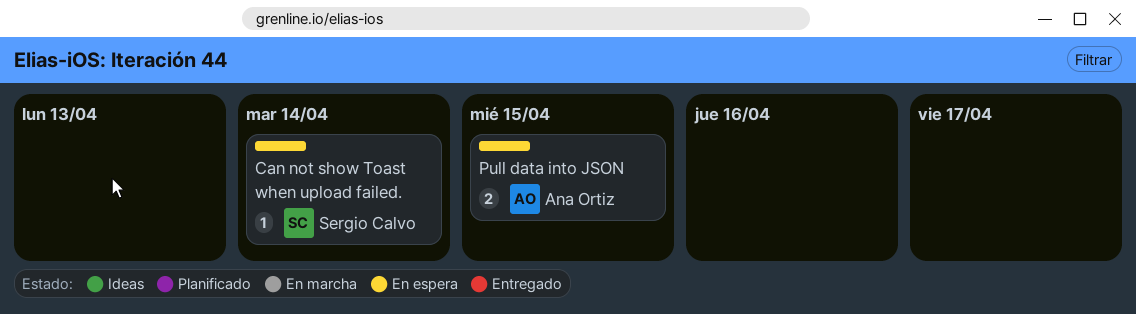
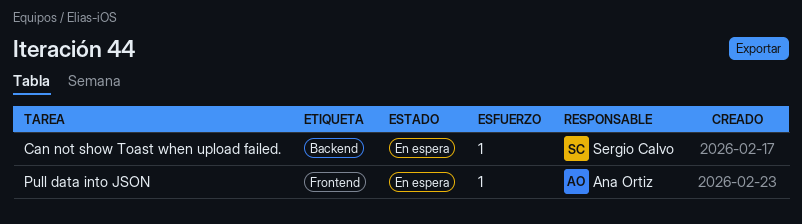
Pull data into JSON, estimate: 2 -> 1

